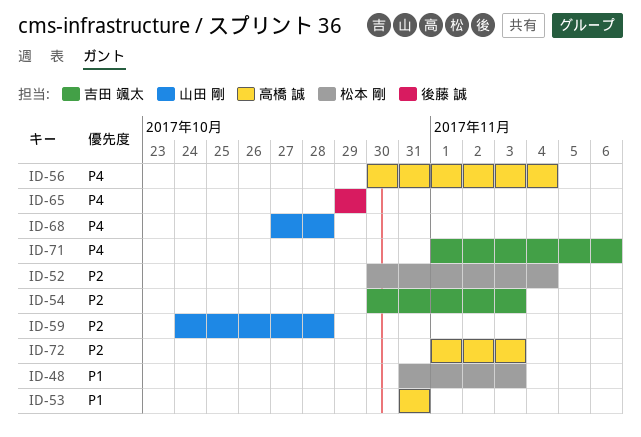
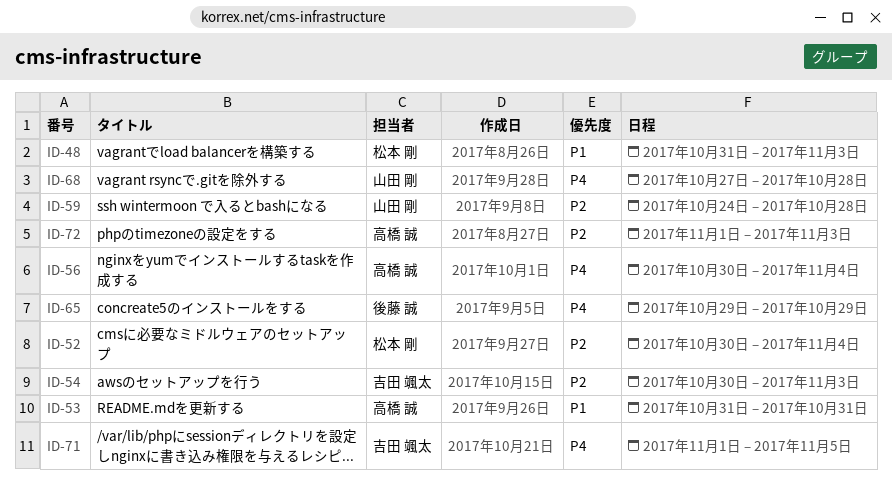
ID-71, due: Nov 6 -> Nov 5

